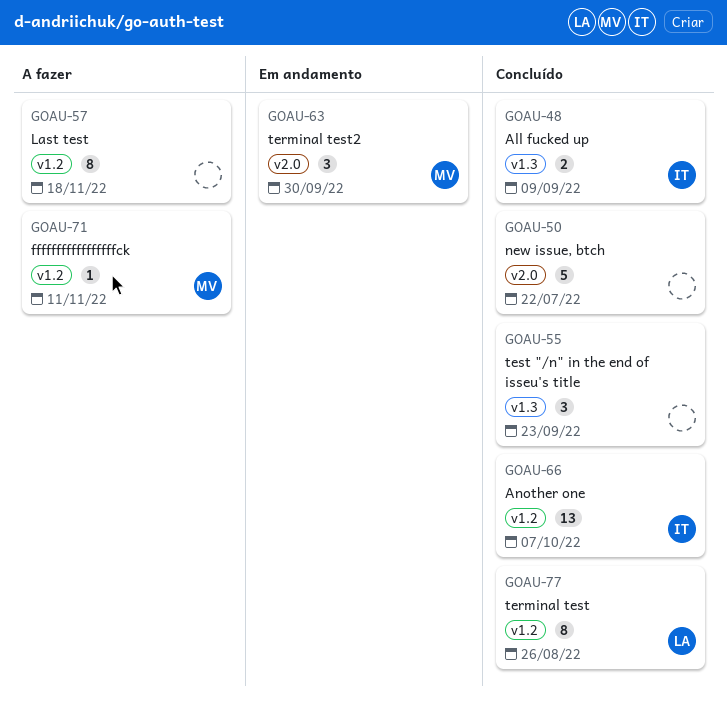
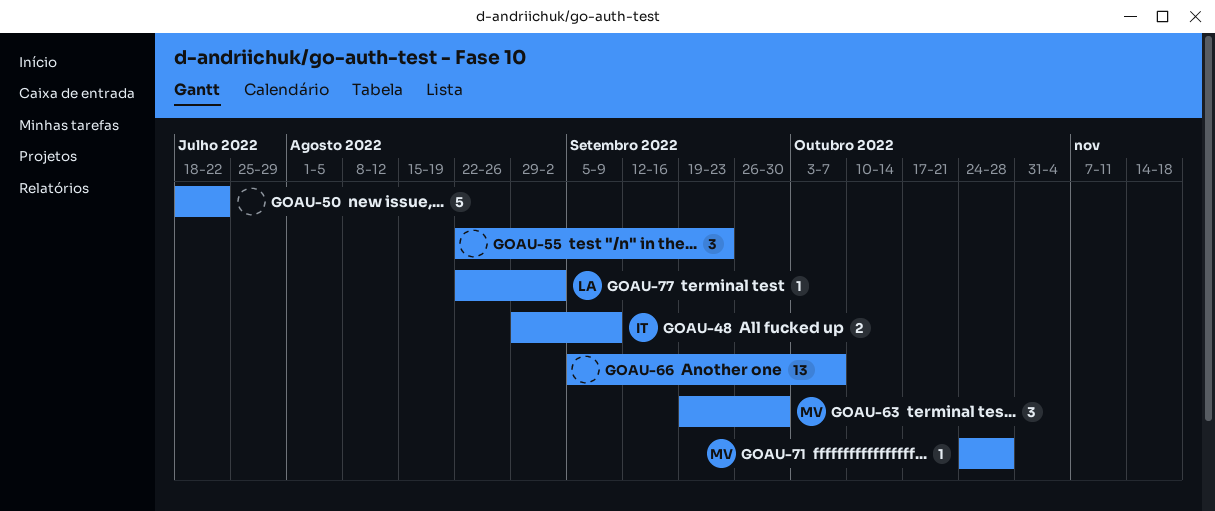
GOAU-57: present -> none
GOAU-66, owner: IT -> none
GOAU-71, due: Nov 11 -> Oct 28
GOAU-77, estimate: 8 -> 1
GOAU-77, due: Aug 26 -> Sep 2

